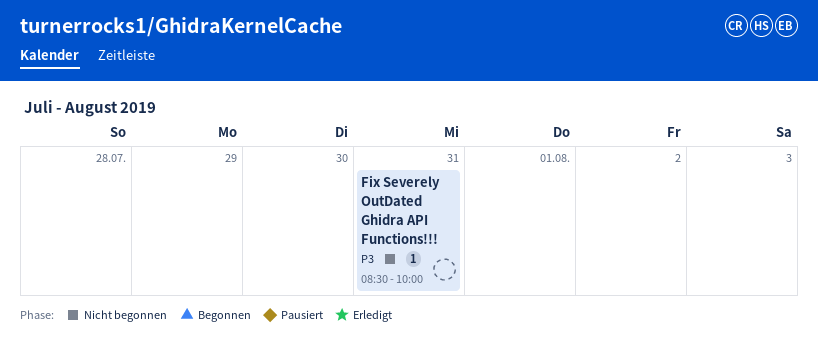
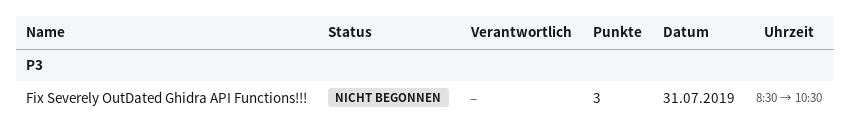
Fix Severely OutDated Ghidra API Functions!!!, estimate: 1 -> 3
Fix Severely OutDated Ghidra API Functions!!!, ends: 10:00 -> 10:30

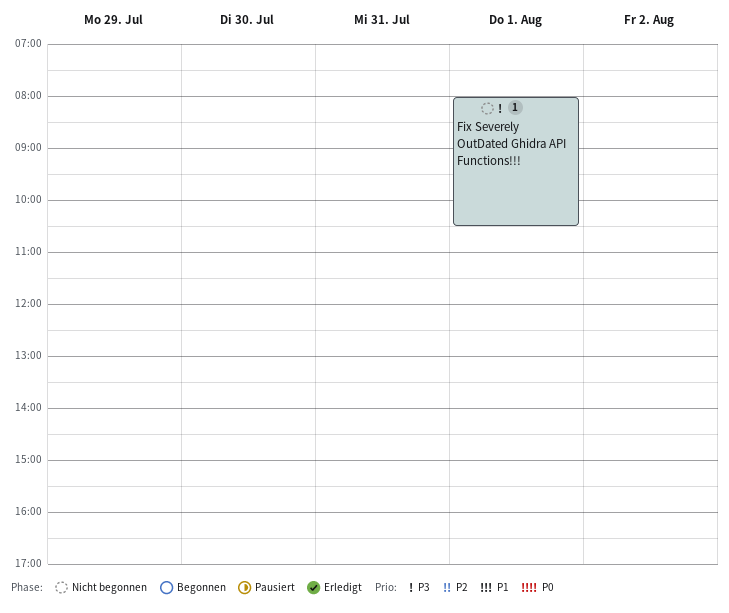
Fix Severely OutDated Ghidra API Functions!!!, estimate: 3 -> 1
Fix Severely OutDated Ghidra API Functions!!!, day: Jul 31 -> Aug 1
Fix Severely OutDated Ghidra API Functions!!!, begins: 08:30 -> 08:00

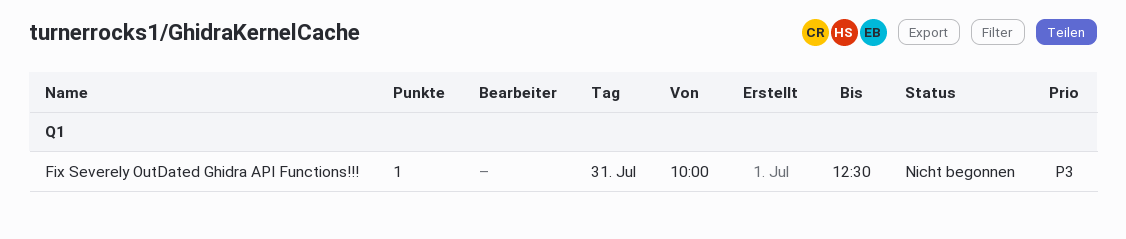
Fix Severely OutDated Ghidra API Functions!!!, day: Aug 1 -> Jul 31
Fix Severely OutDated Ghidra API Functions!!!, begins: 08:00 -> 10:00
Fix Severely OutDated Ghidra API Functions!!!, ends: 10:30 -> 12:30

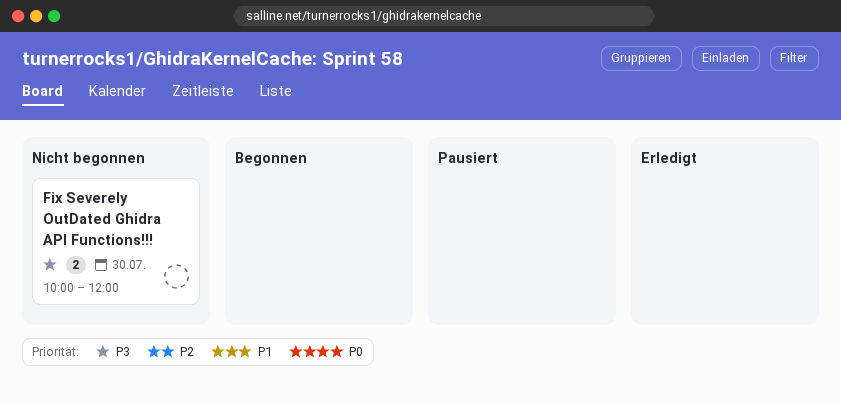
Fix Severely OutDated Ghidra API Functions!!!, estimate: 1 -> 2
Fix Severely OutDated Ghidra API Functions!!!, day: Jul 31 -> Jul 30
Fix Severely OutDated Ghidra API Functions!!!, ends: 12:30 -> 12:00

